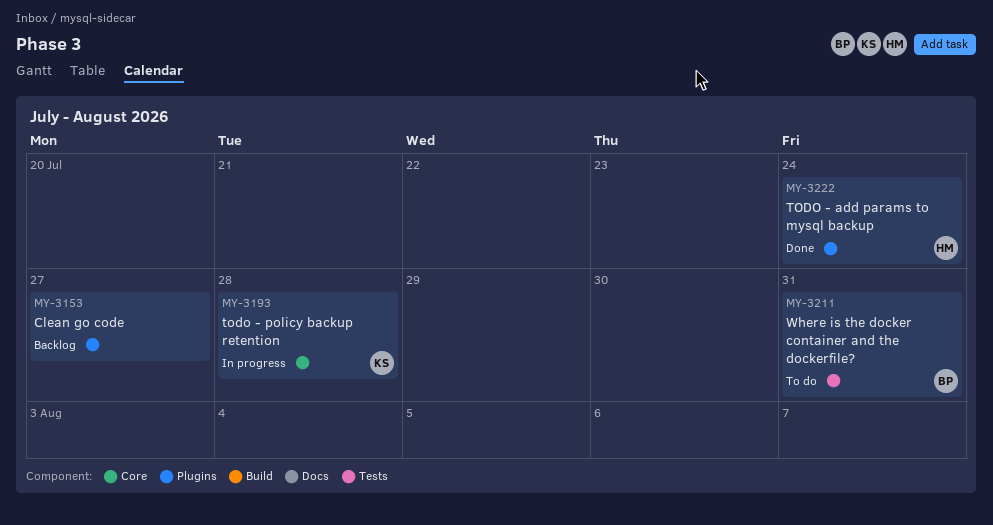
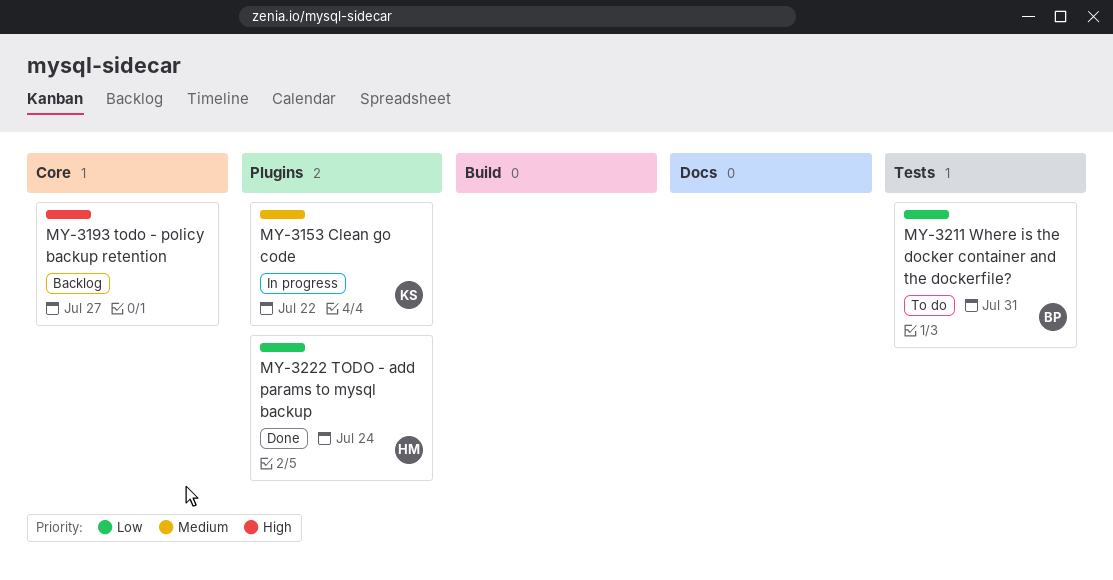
MY-3153, status: Backlog -> In progress
MY-3153, owner: none -> KS
MY-3153, due: Jul 27 -> Jul 22
MY-3193, status: In progress -> Backlog
MY-3193, owner: KS -> none
MY-3193, due: Jul 28 -> Jul 27

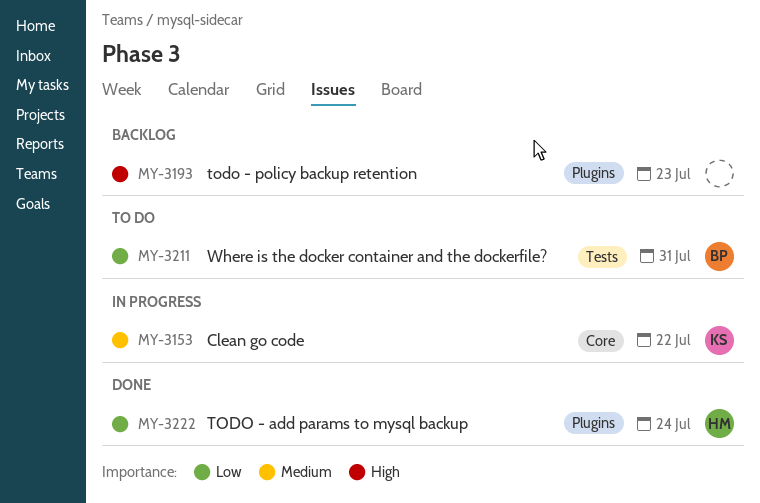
MY-3153, label: Plugins -> Core
MY-3193, label: Core -> Plugins
MY-3193, due: Jul 27 -> Jul 23

